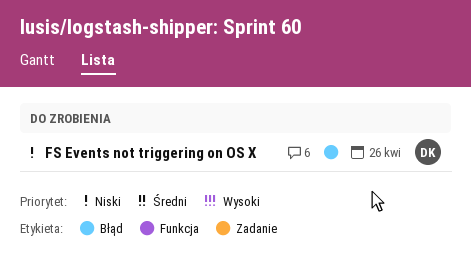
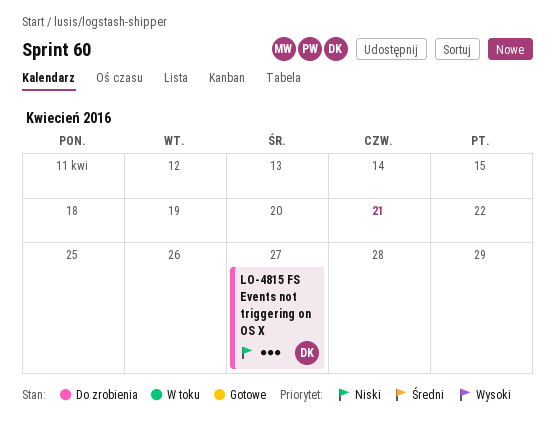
FS Events not triggering on OS X, due: Apr 26 -> Apr 27

